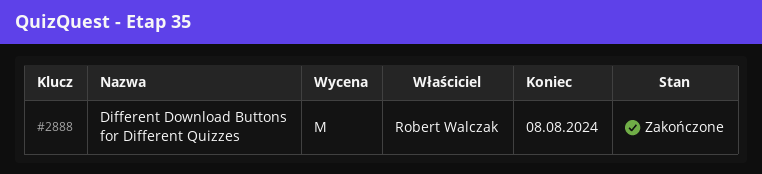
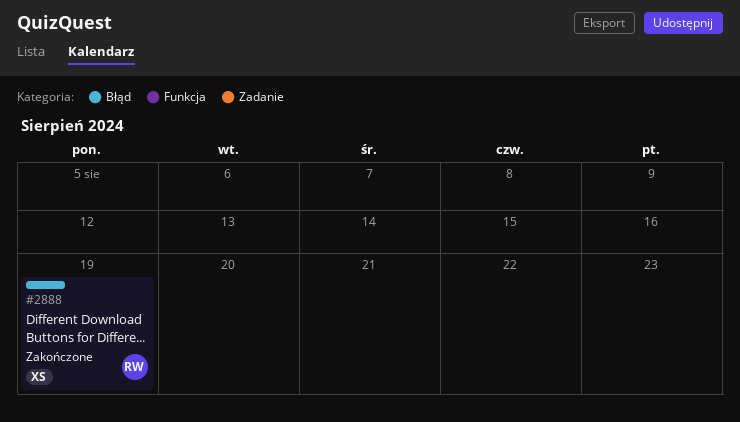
#2888, estimate: M -> XS
#2888, due: Aug 8 -> Aug 19

